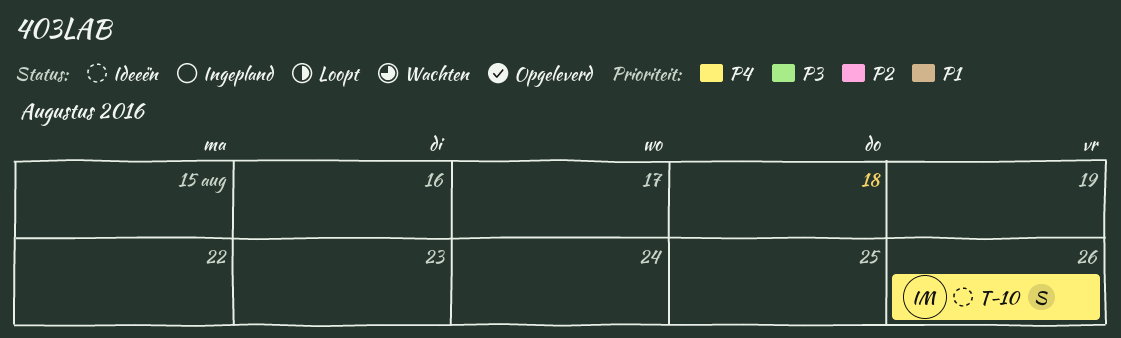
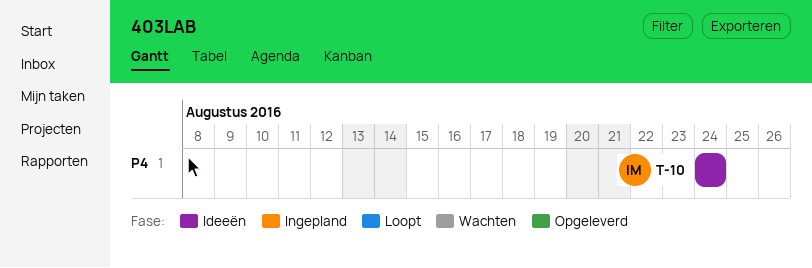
T-10, start: Aug 26 -> Aug 24
T-10, due: Aug 26 -> Aug 24

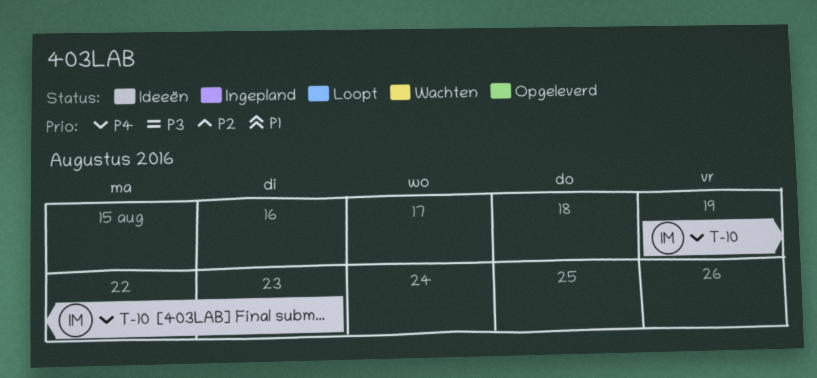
T-10, start: Aug 24 -> Aug 19
T-10, due: Aug 24 -> Aug 23

